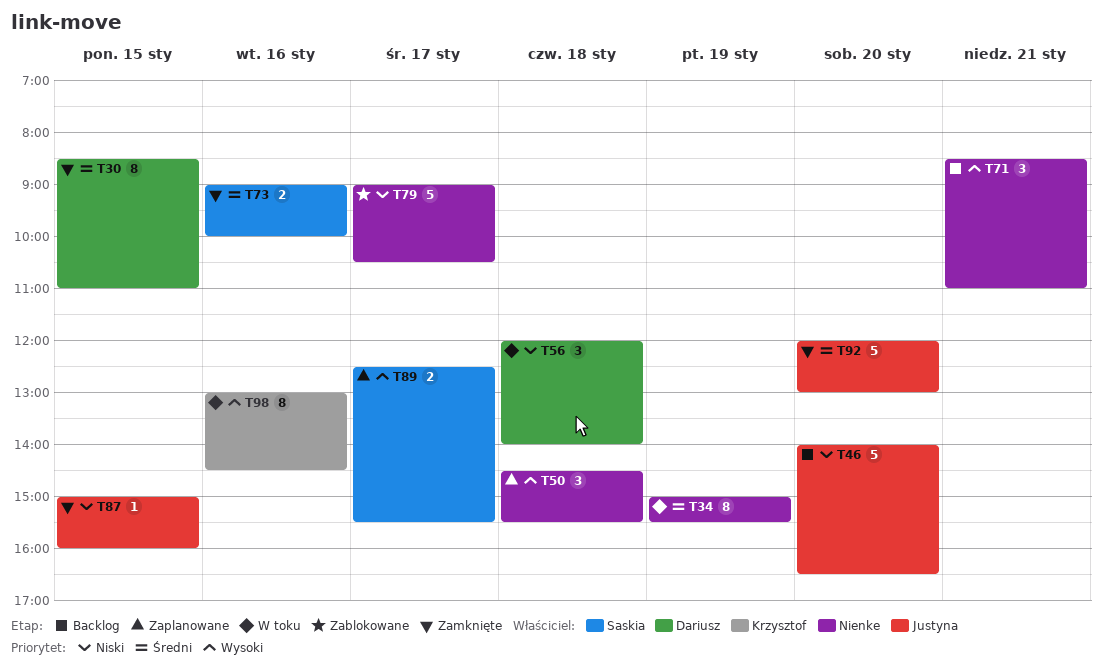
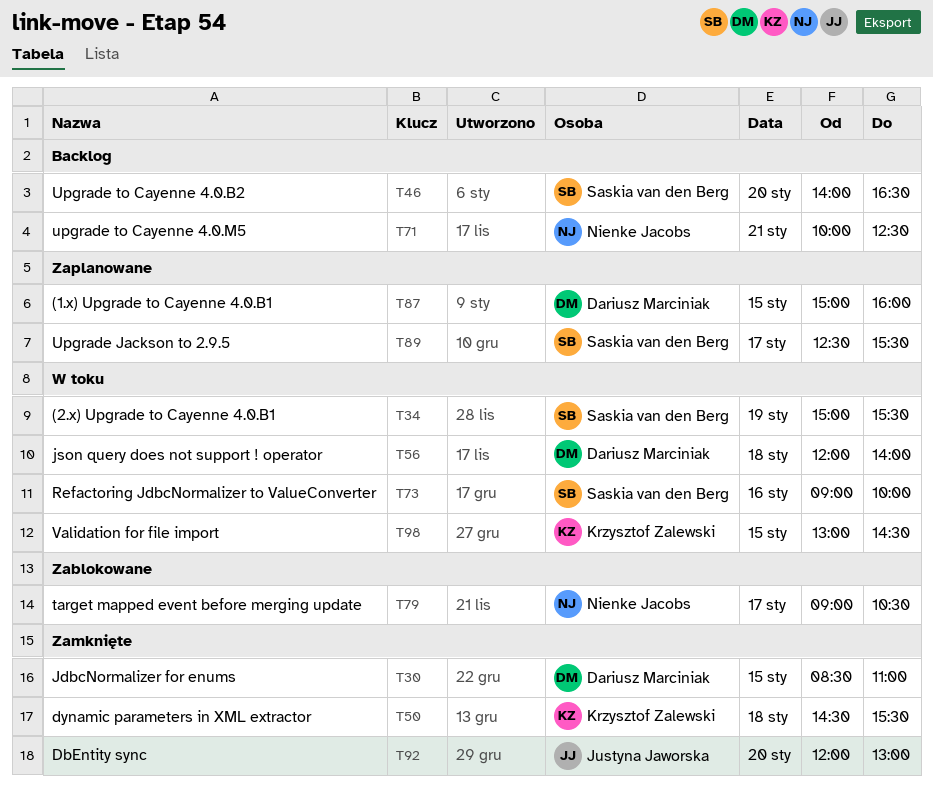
T34, owner: Nienke Jacobs -> Saskia van den Berg
T46, owner: Justyna Jaworska -> Saskia van den Berg
T50, status: Zaplanowane -> Zamknięte
T50, owner: Nienke Jacobs -> Krzysztof Zalewski
T71, begins: 08:30 -> 10:00
T71, ends: 11:00 -> 12:30
T73, status: Zamknięte -> W toku
T87, status: Zamknięte -> Zaplanowane
T87, owner: Justyna Jaworska -> Dariusz Marciniak
T98, day: Jan 16 -> Jan 15

